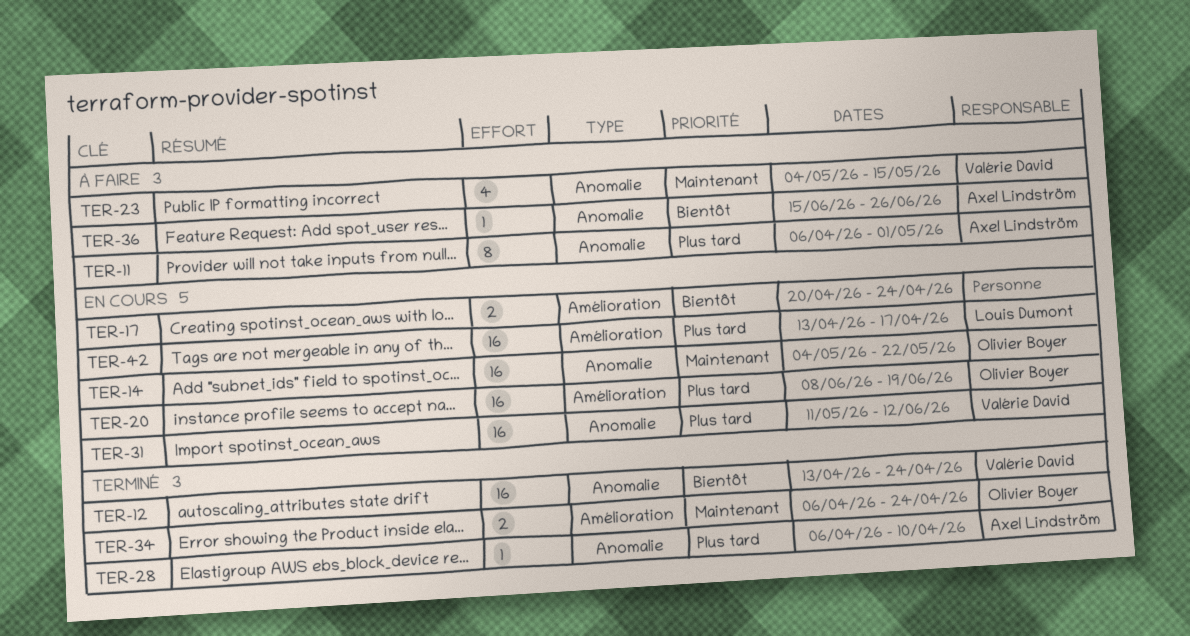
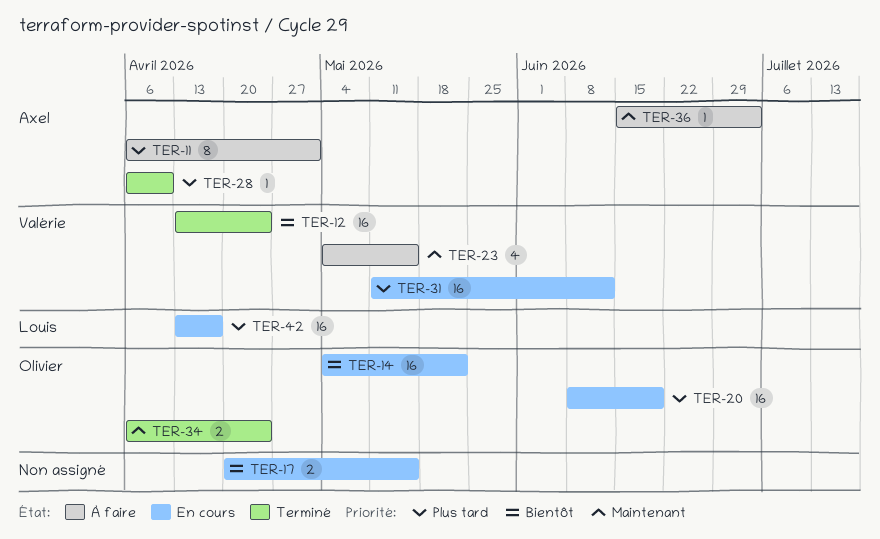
TER-14, priority: Maintenant -> Bientôt
TER-17, due: Apr 24 -> May 15
TER-36, priority: Bientôt -> Maintenant
TER-36, due: Jun 26 -> Jul 3

